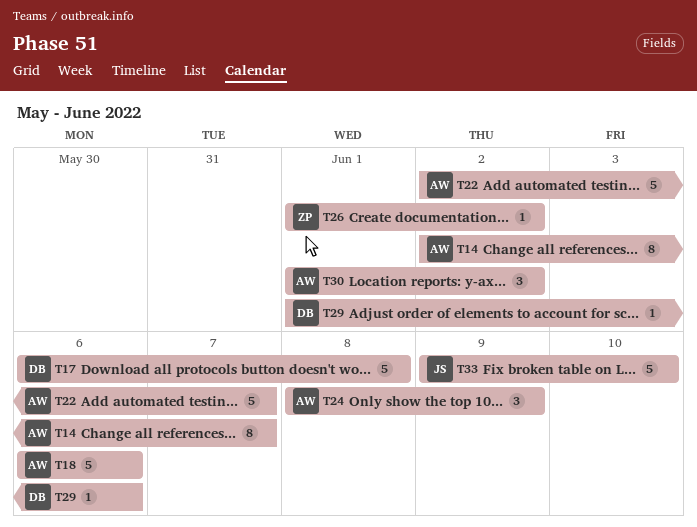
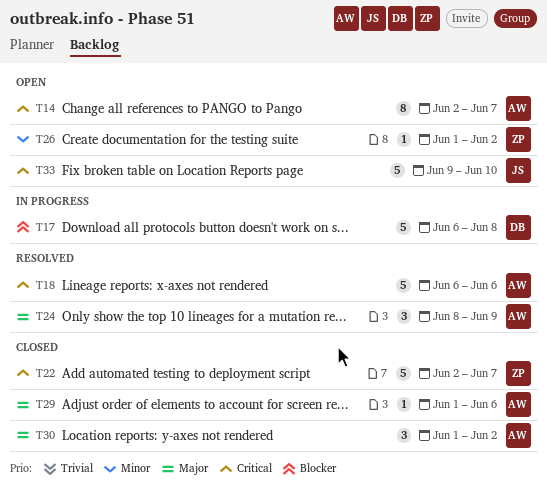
T22, owner: AW -> ZP
T29, owner: DB -> AW

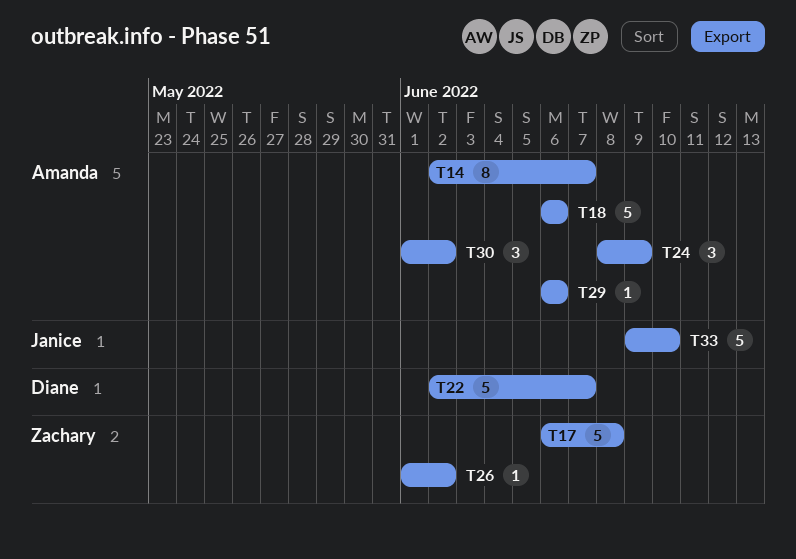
T17, owner: Diane -> Zachary
T22, owner: Zachary -> Diane
T29, start: Jun 1 -> Jun 6

